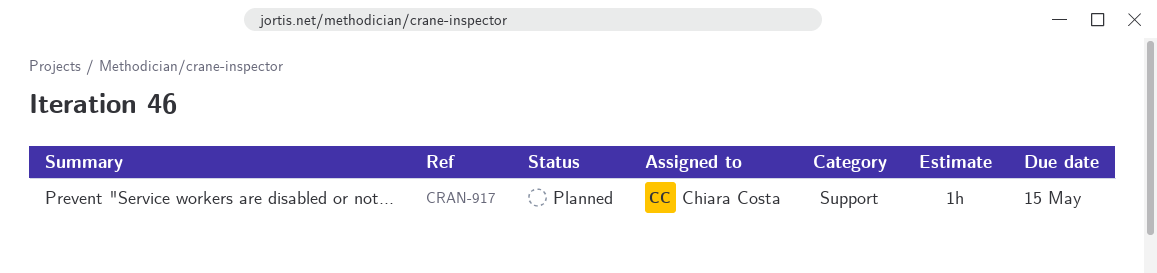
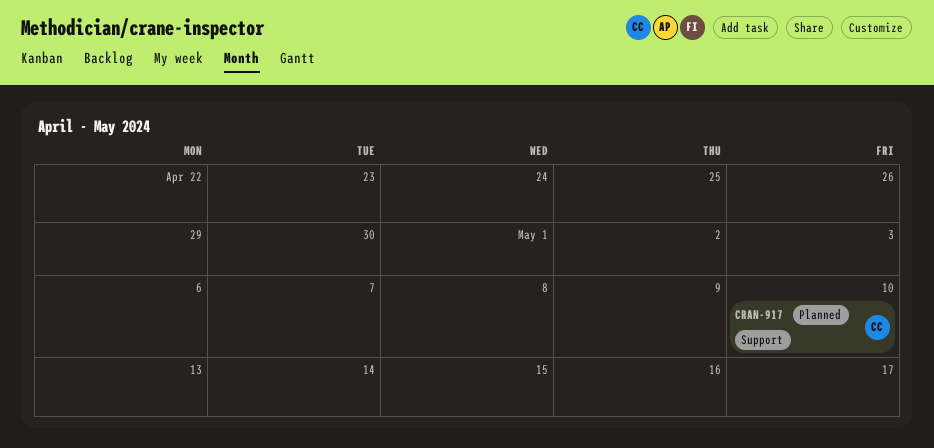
CRAN-917, due: May 15 -> May 10

